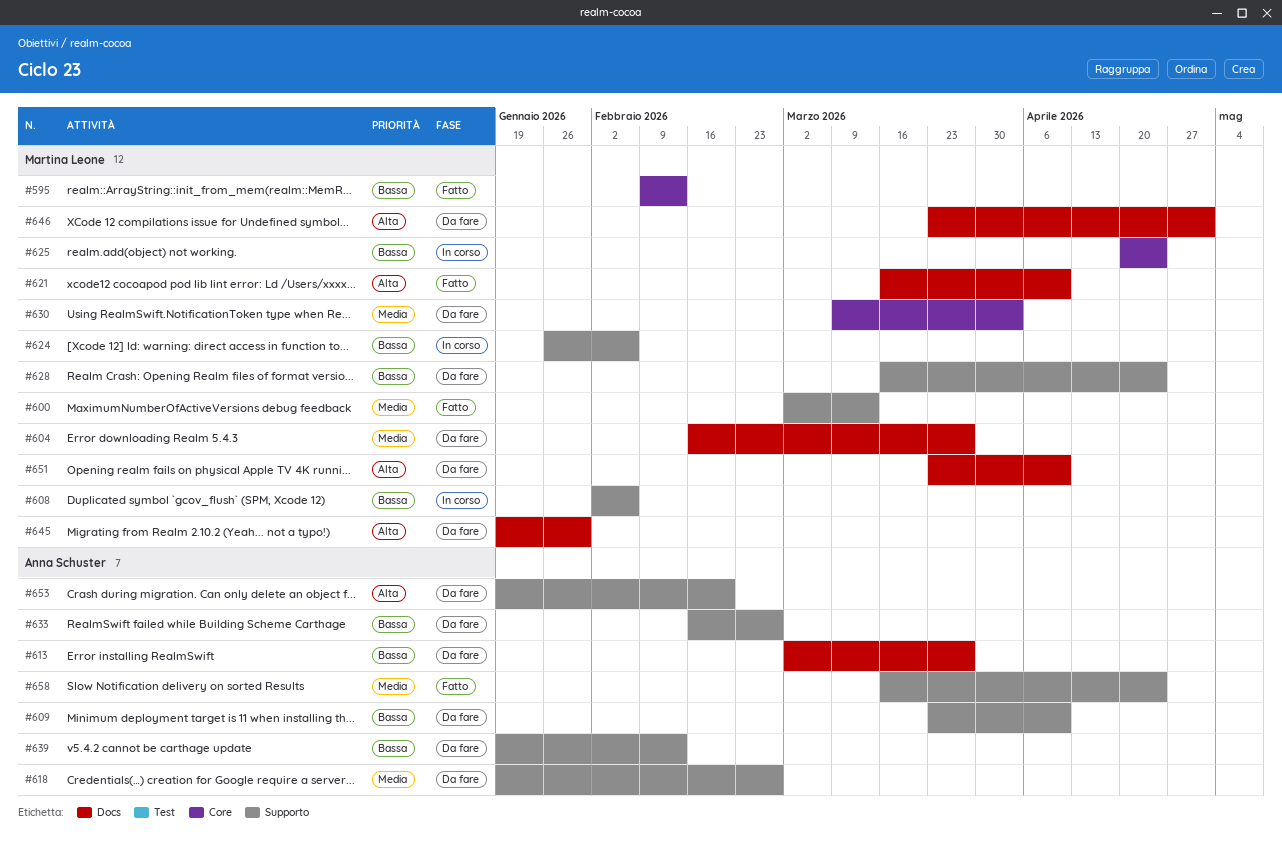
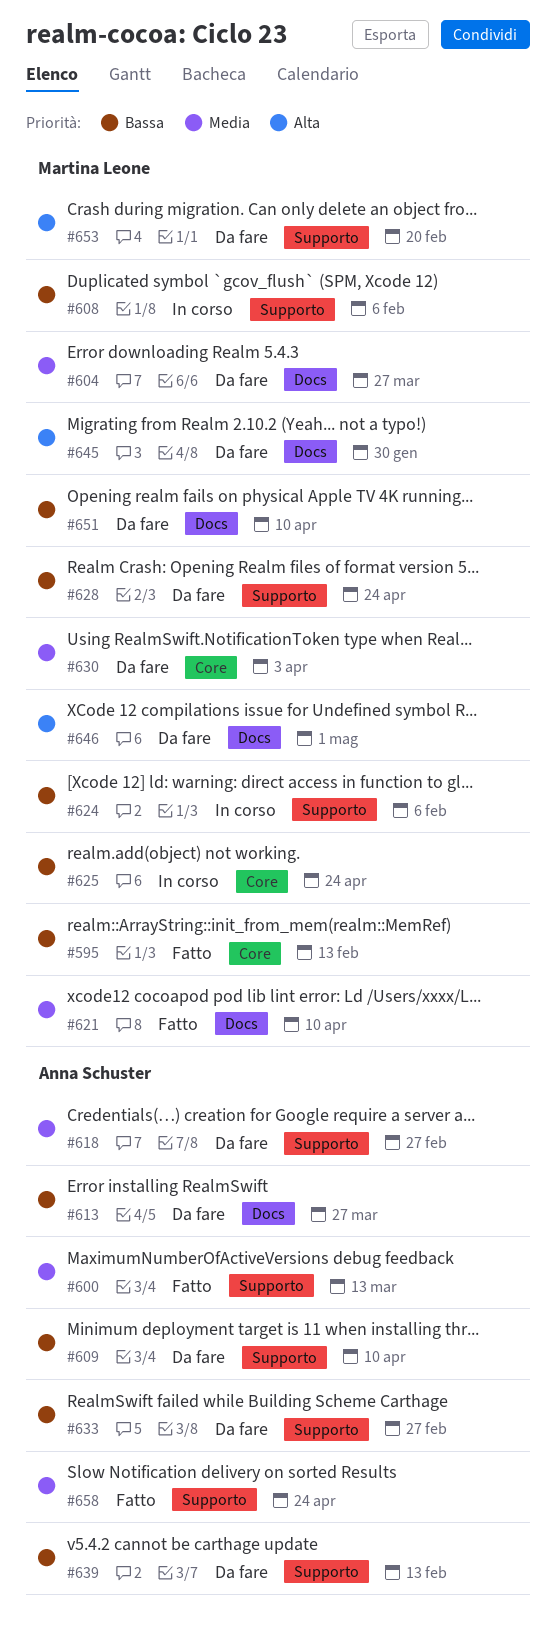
#600, owner: Martina Leone -> Anna Schuster
#621, priority: Alta -> Media
#651, priority: Alta -> Bassa
#653, owner: Anna Schuster -> Martina Leone

